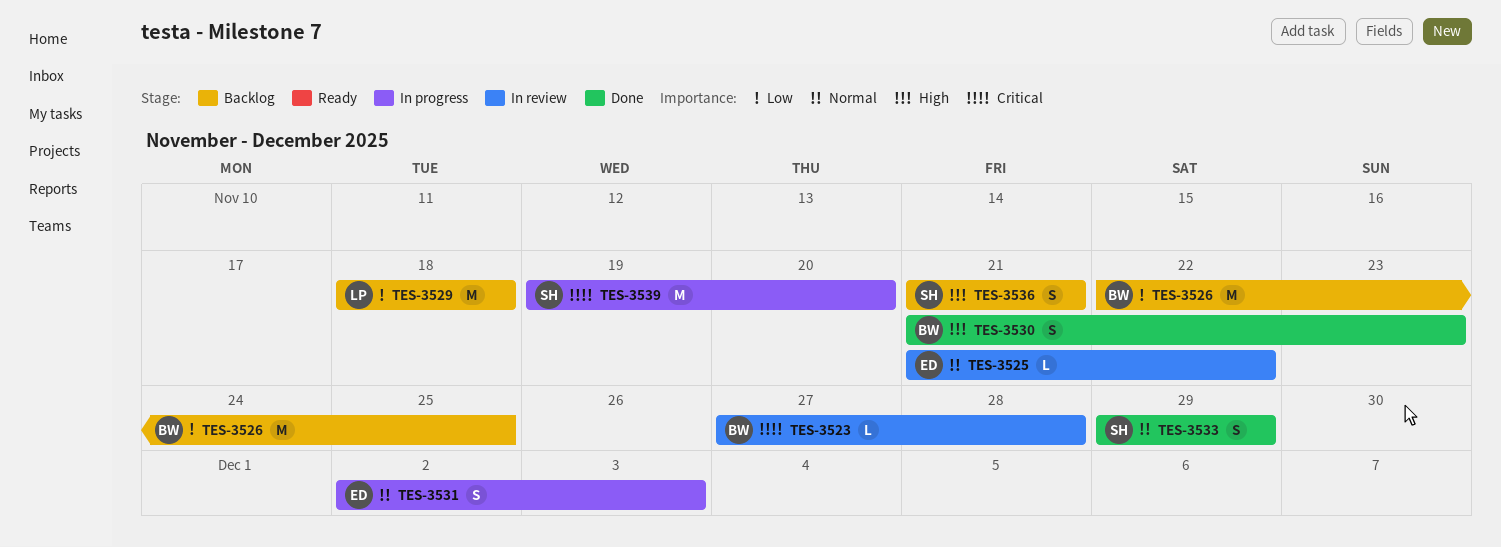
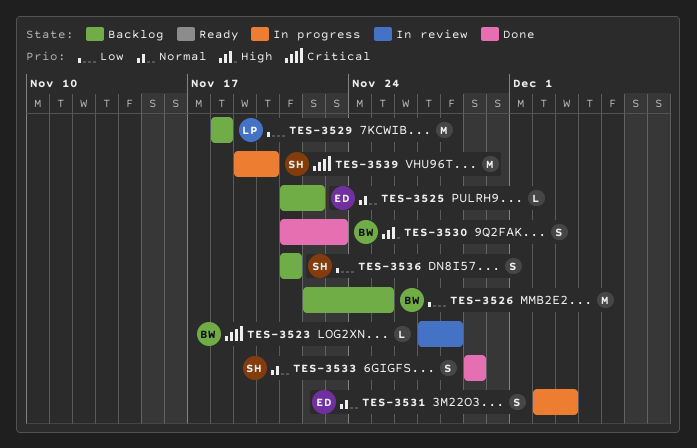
TES-3525, status: In review -> Backlog
TES-3536, priority: High -> Low

